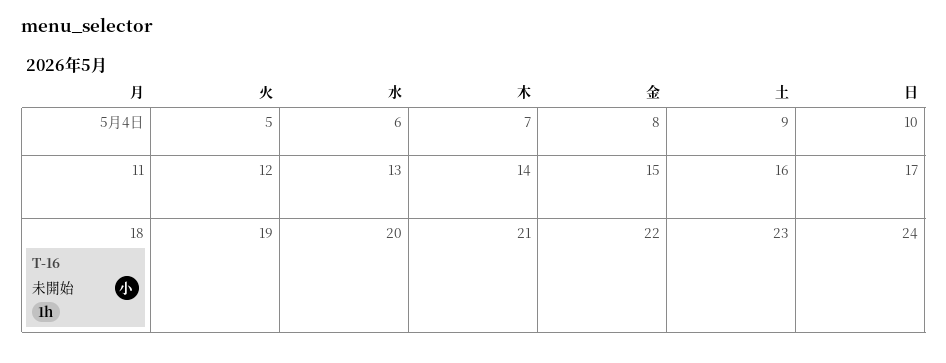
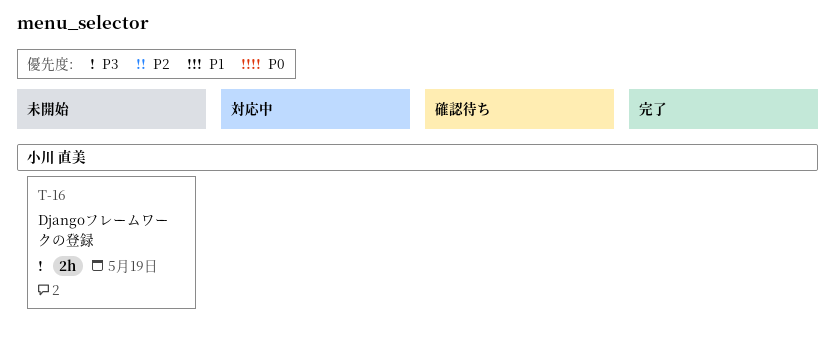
T-16, estimate: 1h -> 2h
T-16, due: May 18 -> May 19

